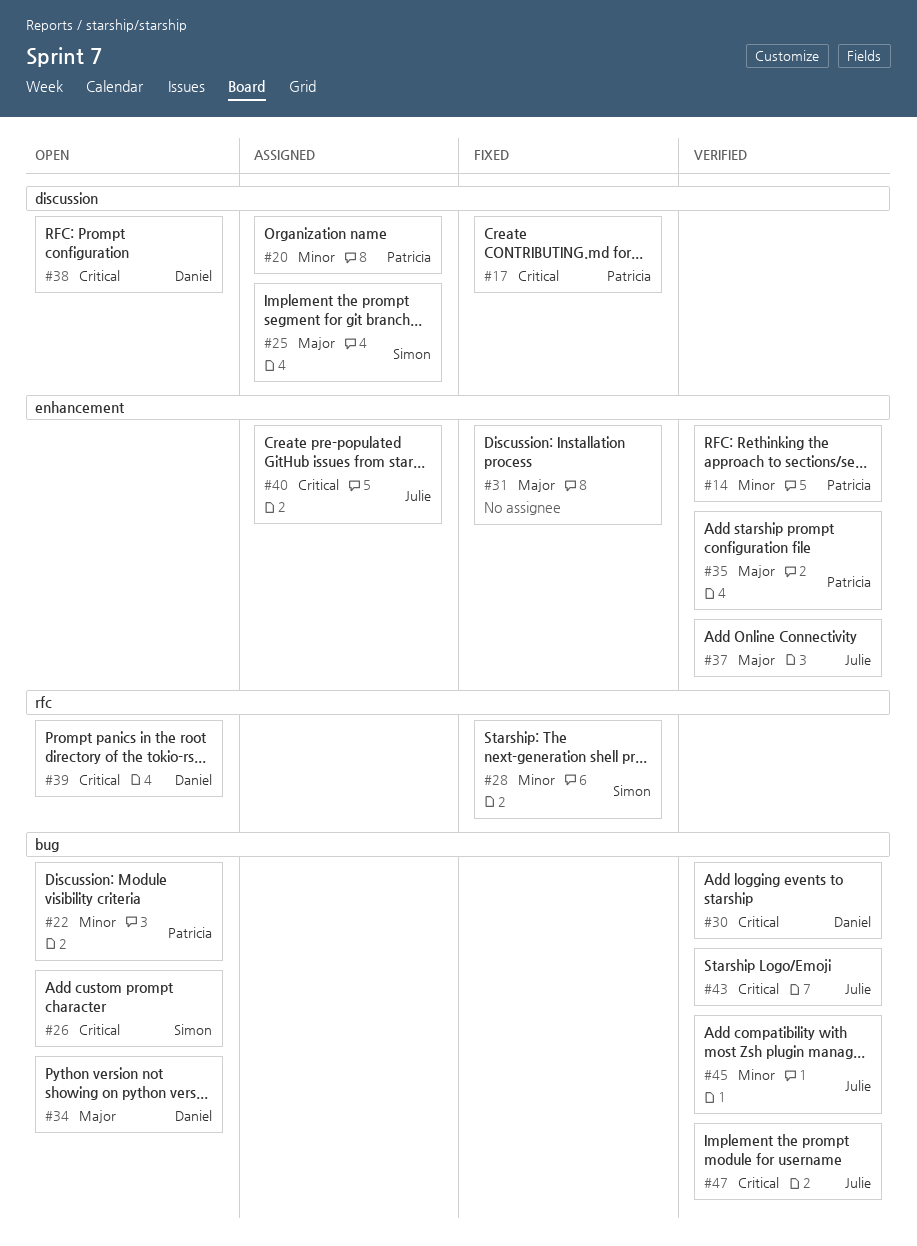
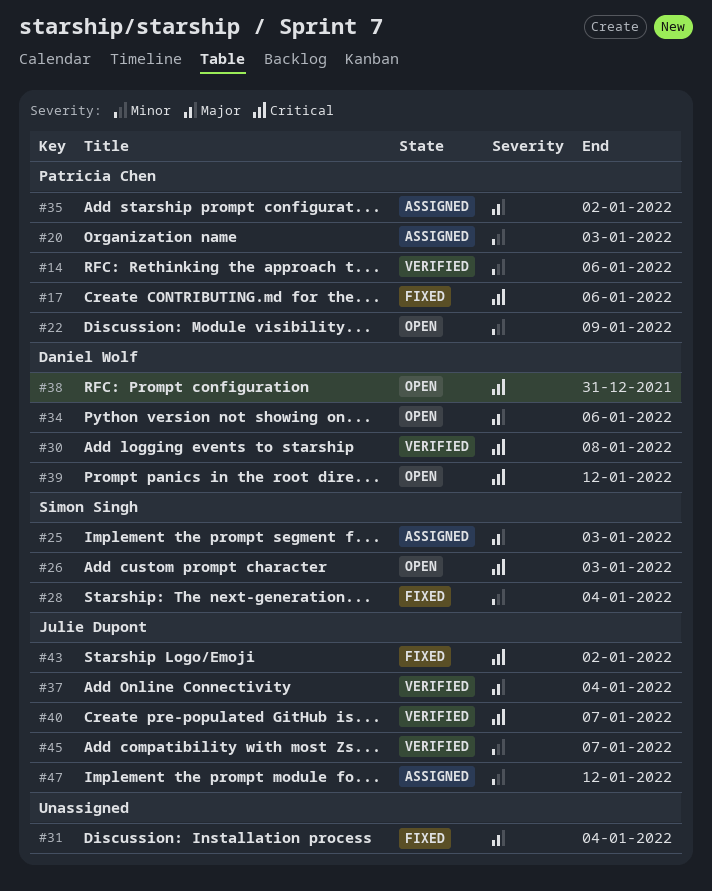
#35, status: Verified -> Assigned
#40, status: Assigned -> Verified
#43, status: Verified -> Fixed
#47, status: Verified -> Assigned
#47, priority: Critical -> Minor

